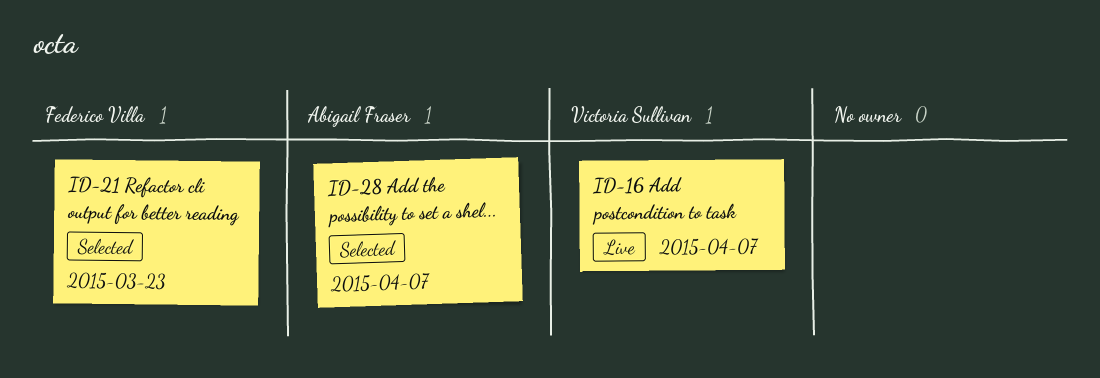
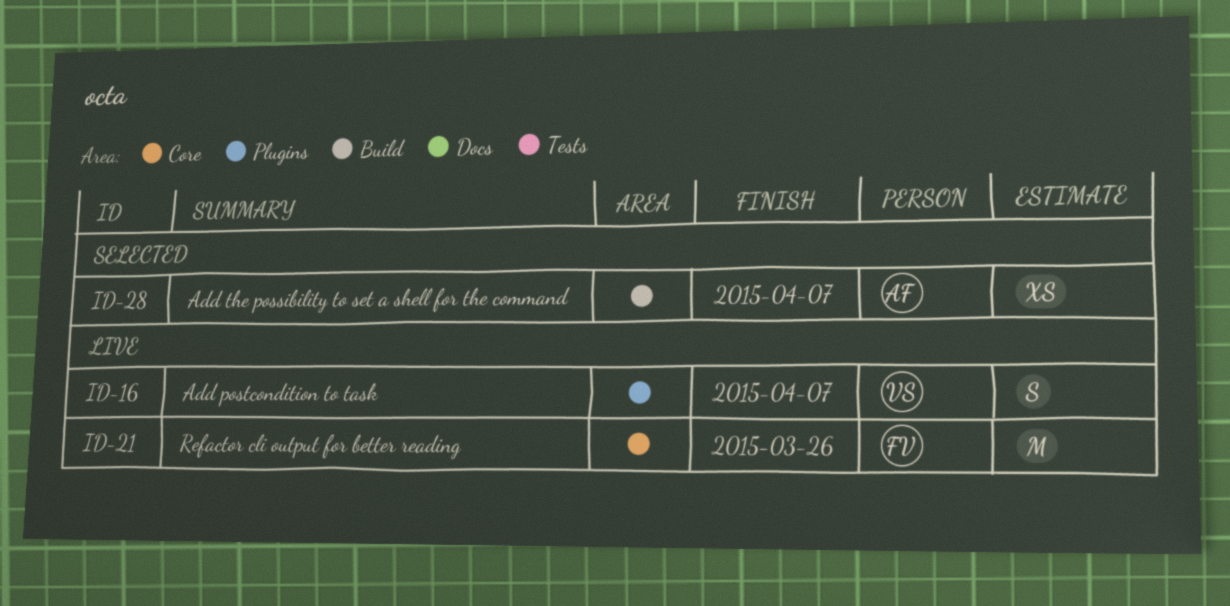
ID-21, status: Selected -> Live
ID-21, due: Mar 23 -> Mar 26

